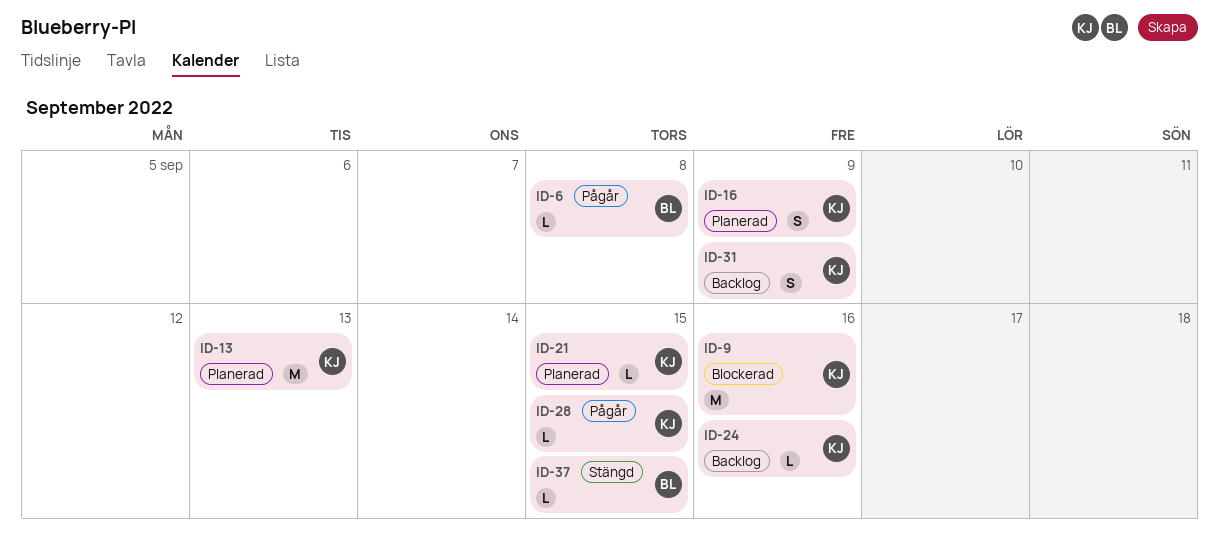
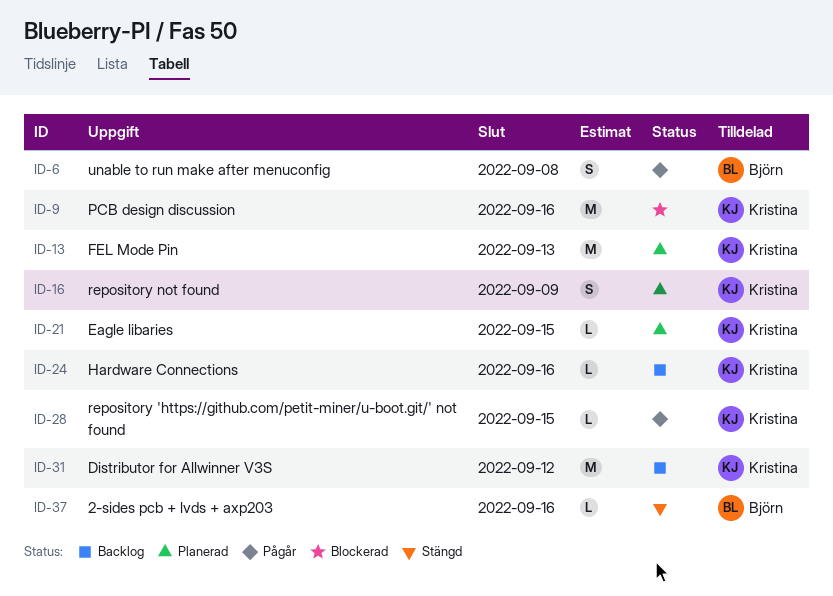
ID-6, estimate: L -> S
ID-31, estimate: S -> M
ID-31, due: Sep 9 -> Sep 12
ID-37, due: Sep 15 -> Sep 16

